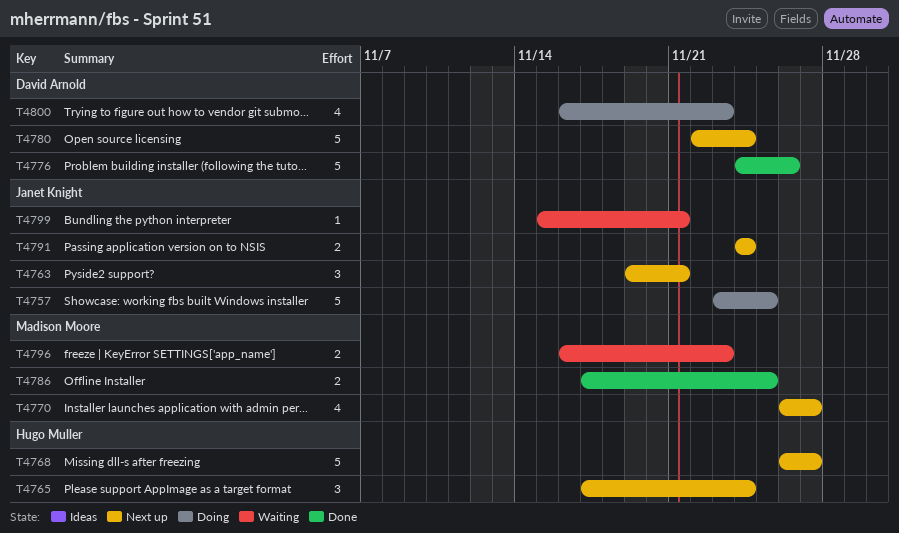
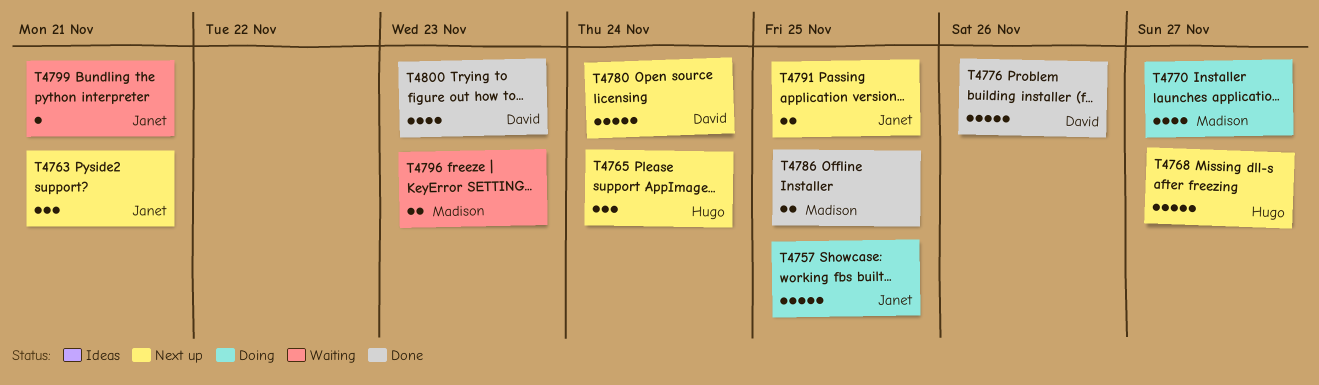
T4770, status: Next up -> Doing
T4791, due: Nov 24 -> Nov 25
T4800, status: Doing -> Done

